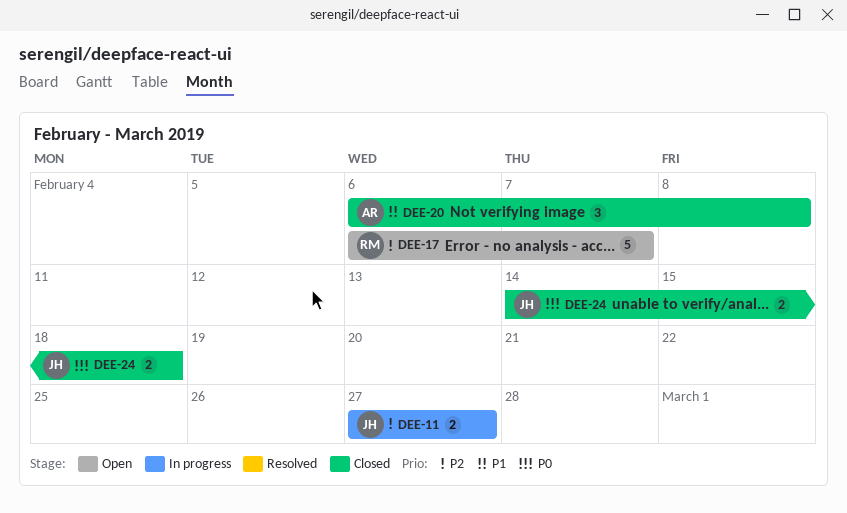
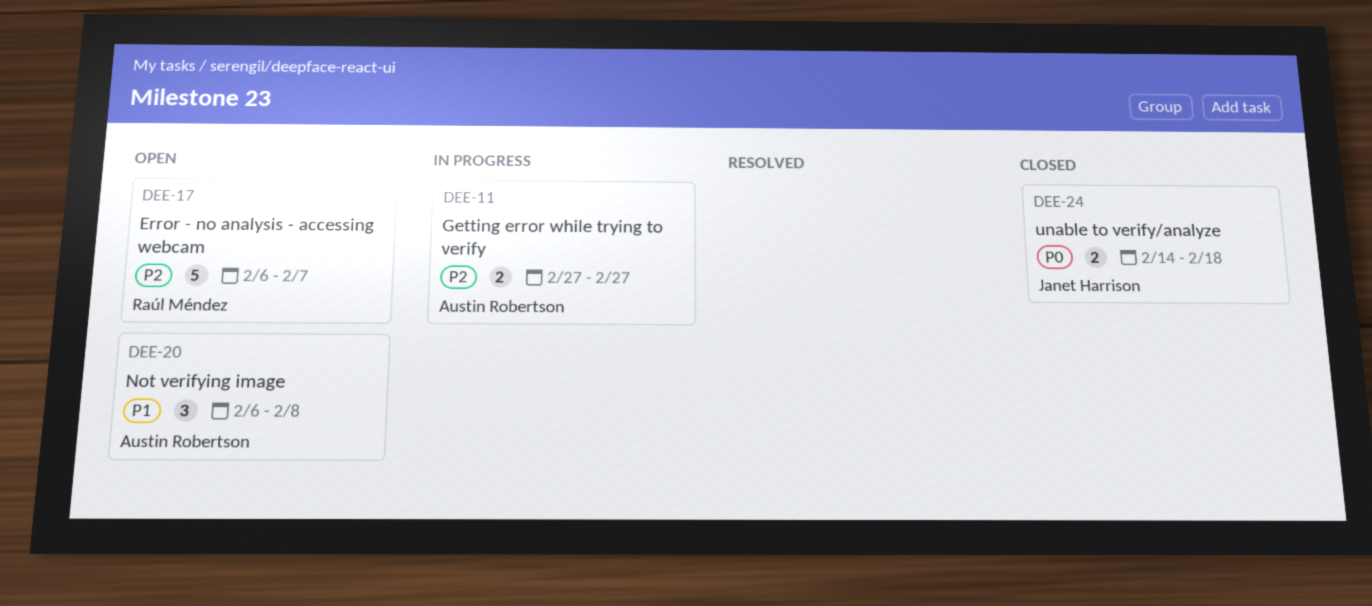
DEE-11, owner: Janet Harrison -> Austin Robertson
DEE-20, status: Closed -> Open

